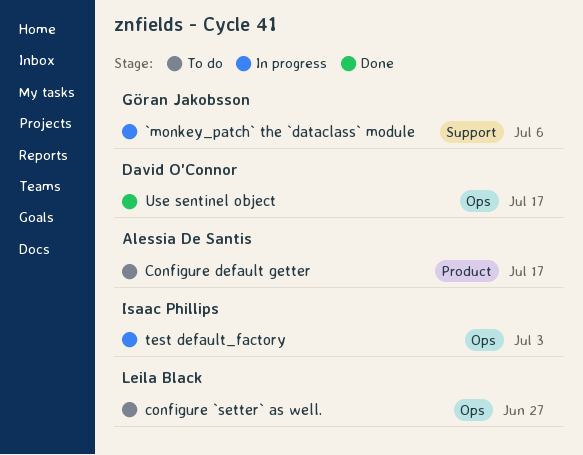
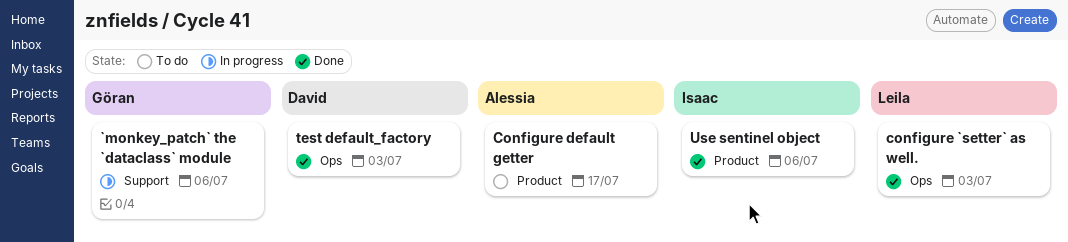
configure `setter` as well., status: To do -> Done
configure `setter` as well., due: Jun 27 -> Jul 3
test default_factory, status: In progress -> Done
test default_factory, owner: Isaac Phillips -> David O'Connor
Use sentinel object, owner: David O'Connor -> Isaac Phillips
Use sentinel object, label: Ops -> Product
Use sentinel object, due: Jul 17 -> Jul 6

